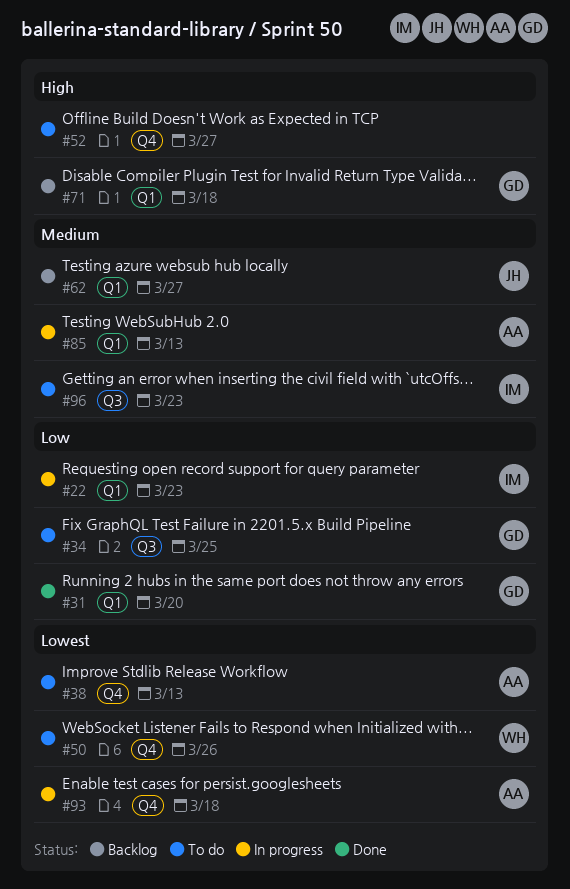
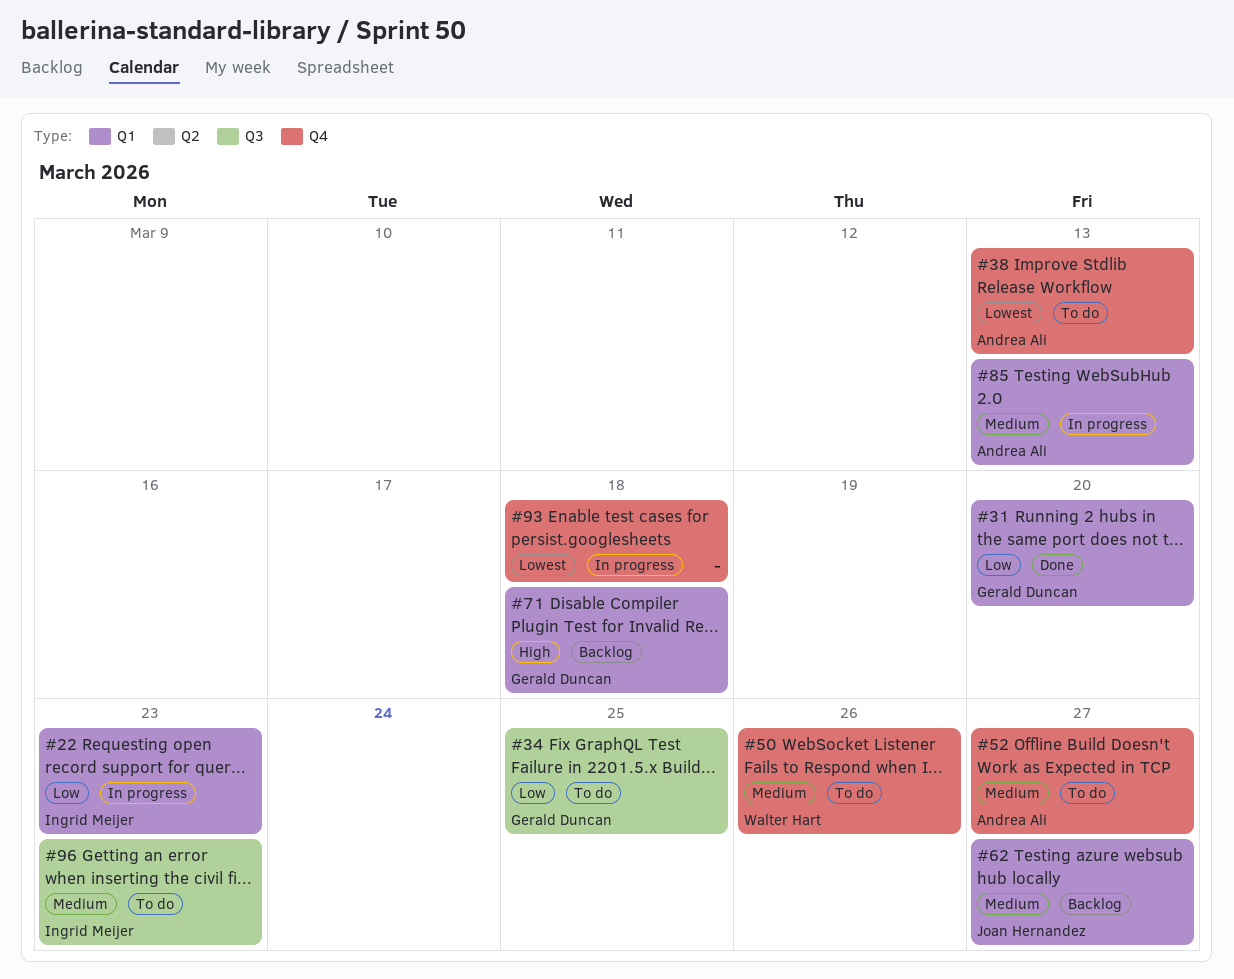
#50, priority: Lowest -> Medium
#52, owner: none -> Andrea Ali
#52, priority: High -> Medium
#93, owner: Andrea Ali -> none

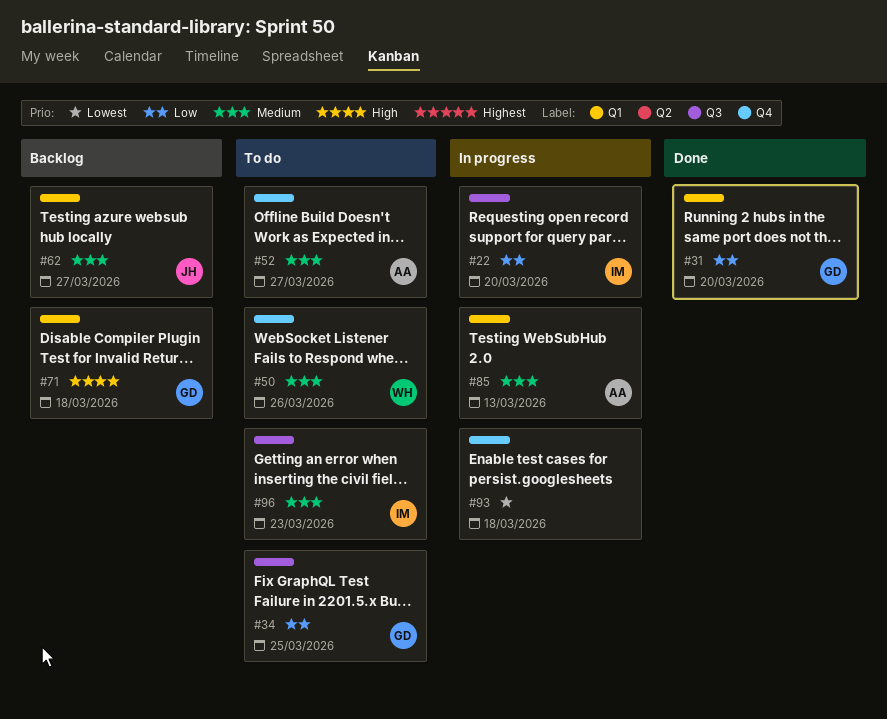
#22, label: Q1 -> Q3
#22, due: Mar 23 -> Mar 20
#38: present -> none

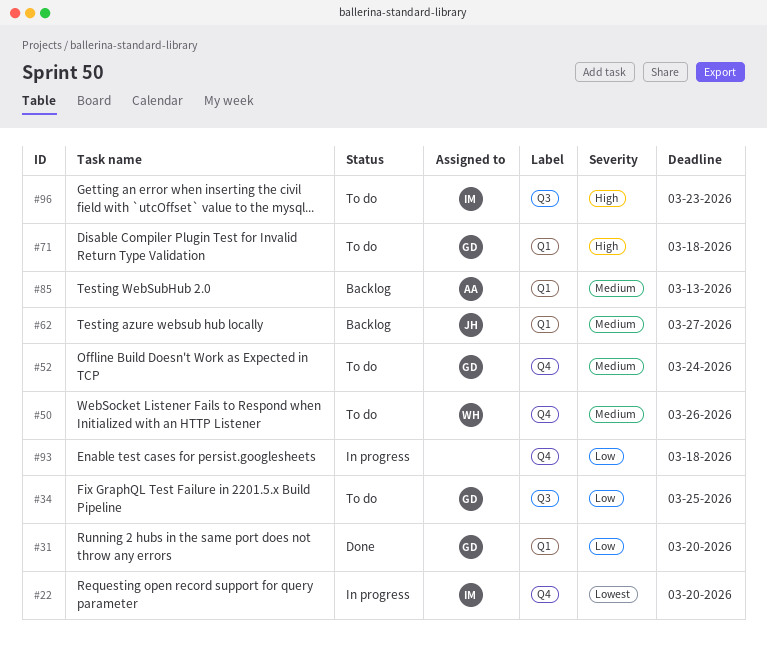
#22, priority: Low -> Lowest
#22, label: Q3 -> Q4
#52, owner: AA -> GD
#52, due: Mar 27 -> Mar 24
#71, status: Backlog -> To do
#85, status: In progress -> Backlog
#93, priority: Lowest -> Low
#96, priority: Medium -> High

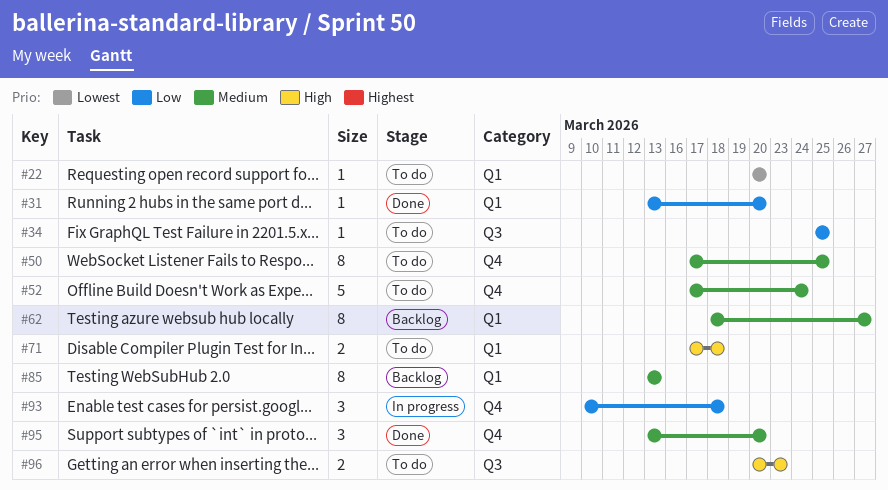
#22, status: In progress -> To do
#22, label: Q4 -> Q1
#50, due: Mar 26 -> Mar 25
#95: none -> present

